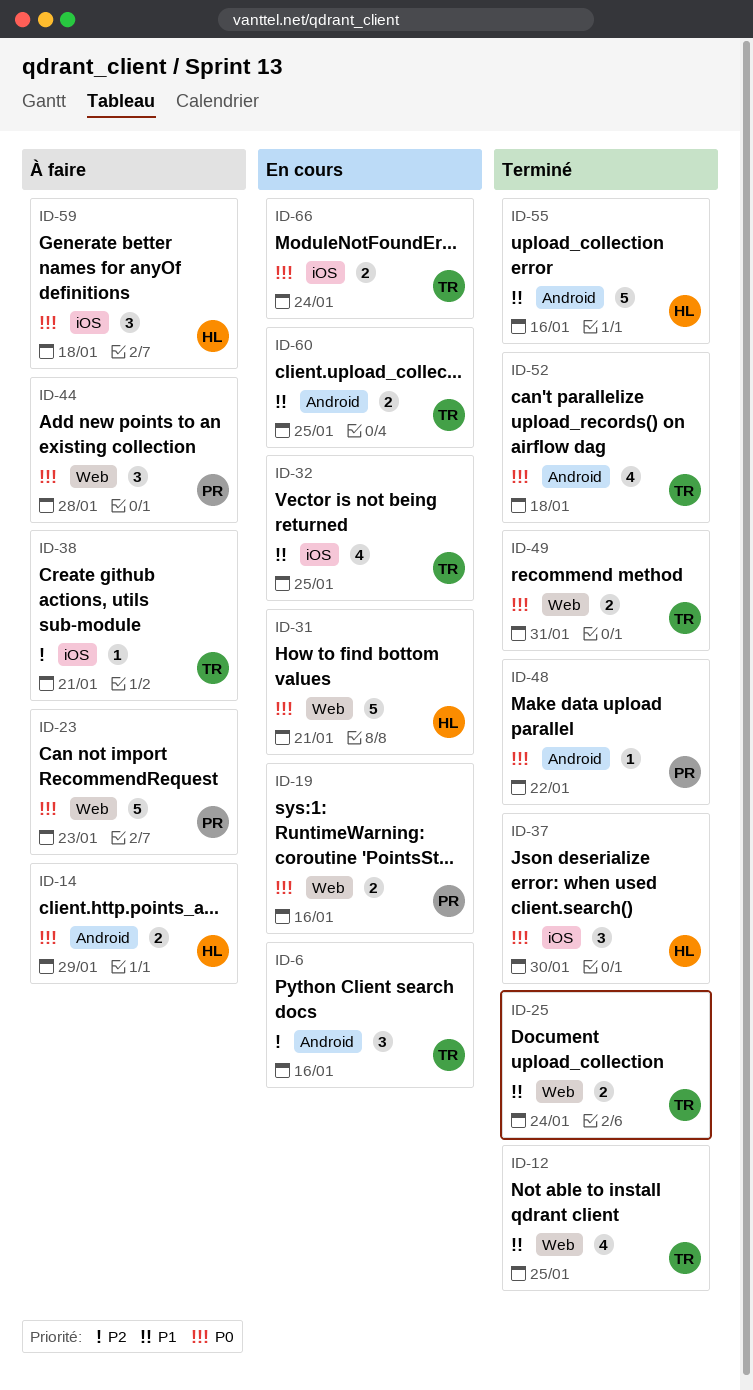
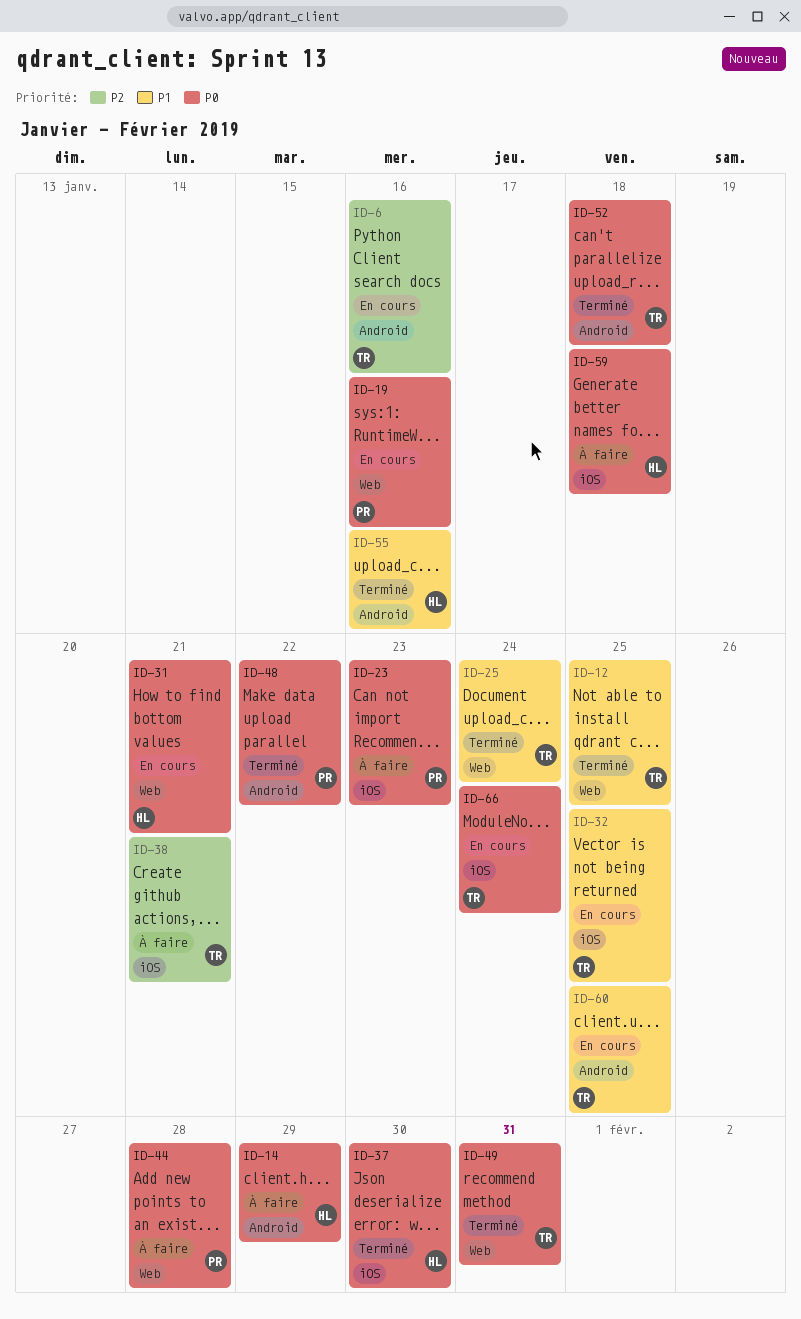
ID-23, label: Web -> iOS

